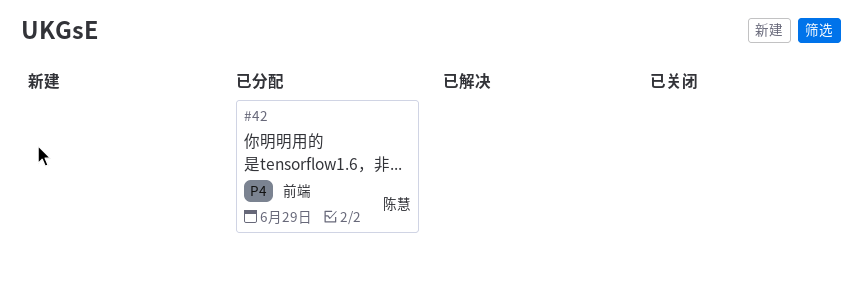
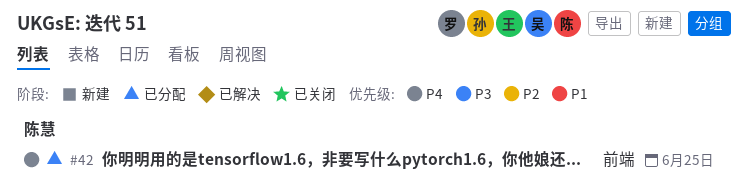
#42, due: Jun 29 -> Jun 25

